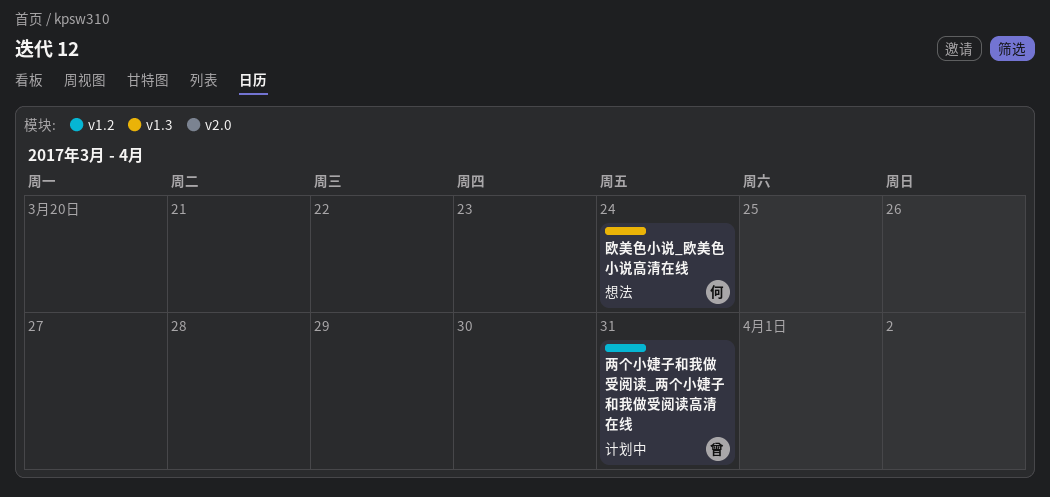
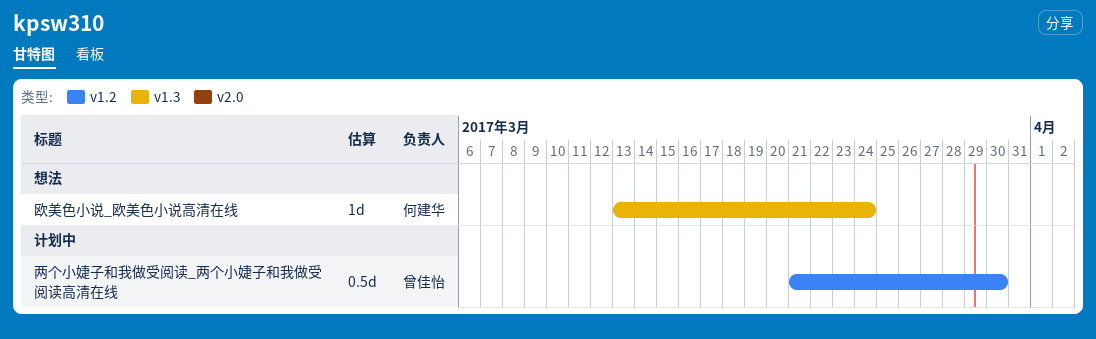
两个小婕子和我做受阅读_两个小婕子和我做受阅读高清在线, due: Mar 31 -> Mar 30

